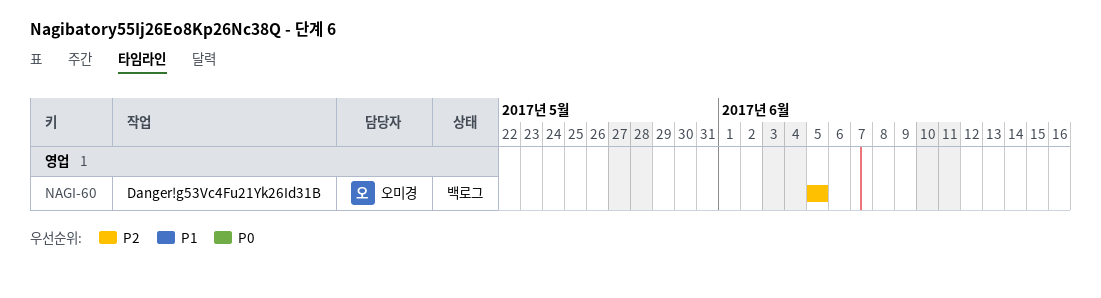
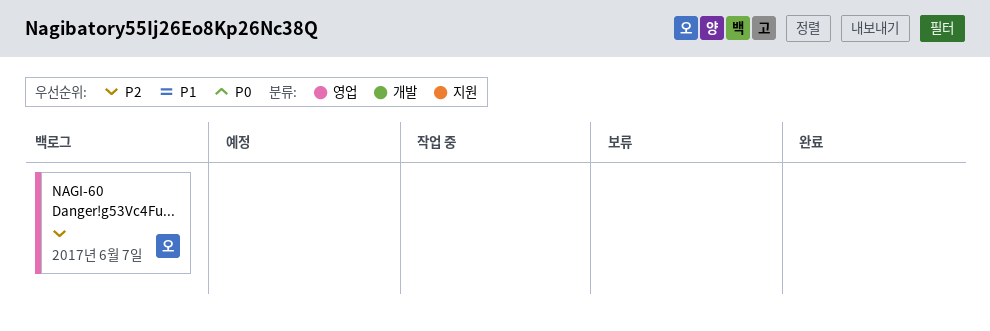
NAGI-60, due: Jun 5 -> Jun 7

